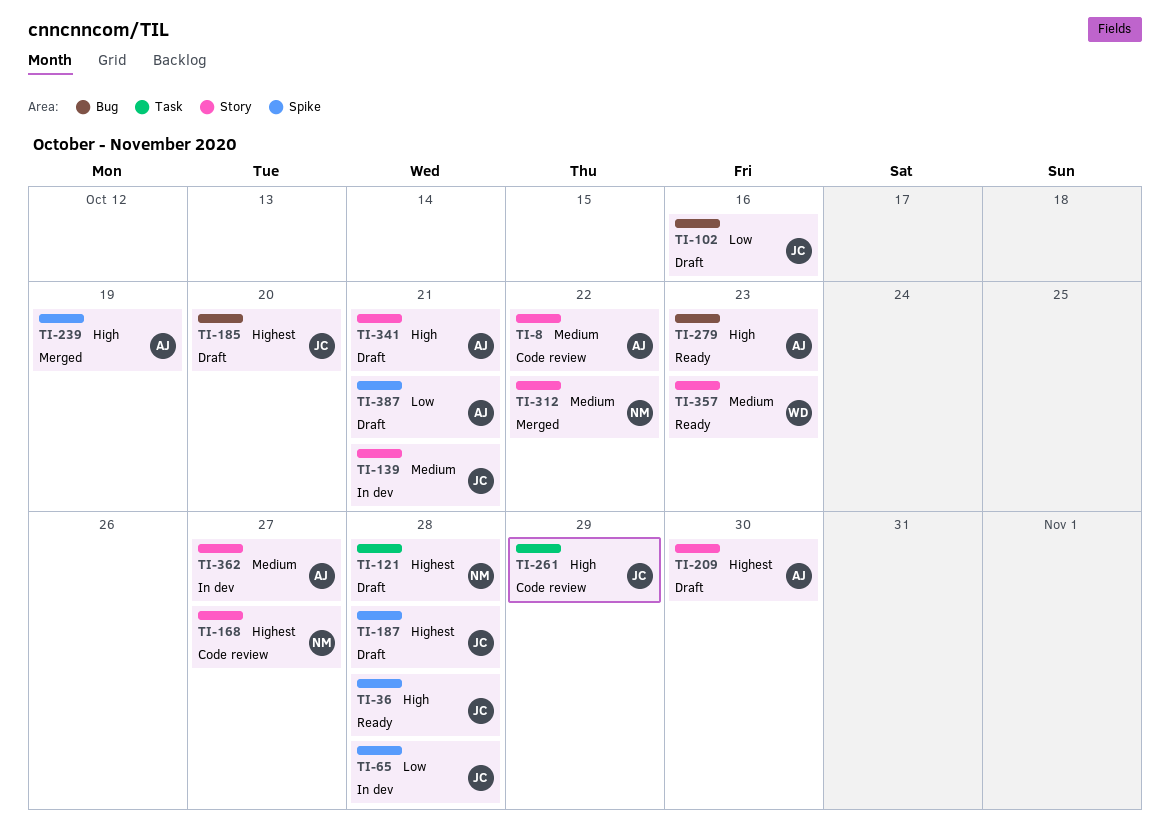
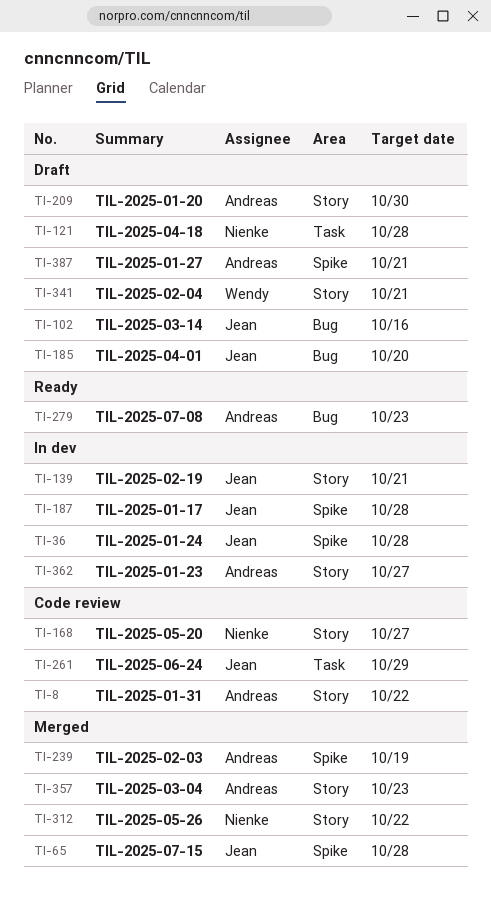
TI-36, status: Ready -> In dev
TI-65, status: In dev -> Merged
TI-187, status: Draft -> In dev
TI-341, owner: Andreas -> Wendy
TI-357, status: Ready -> Merged
TI-357, owner: Wendy -> Andreas

